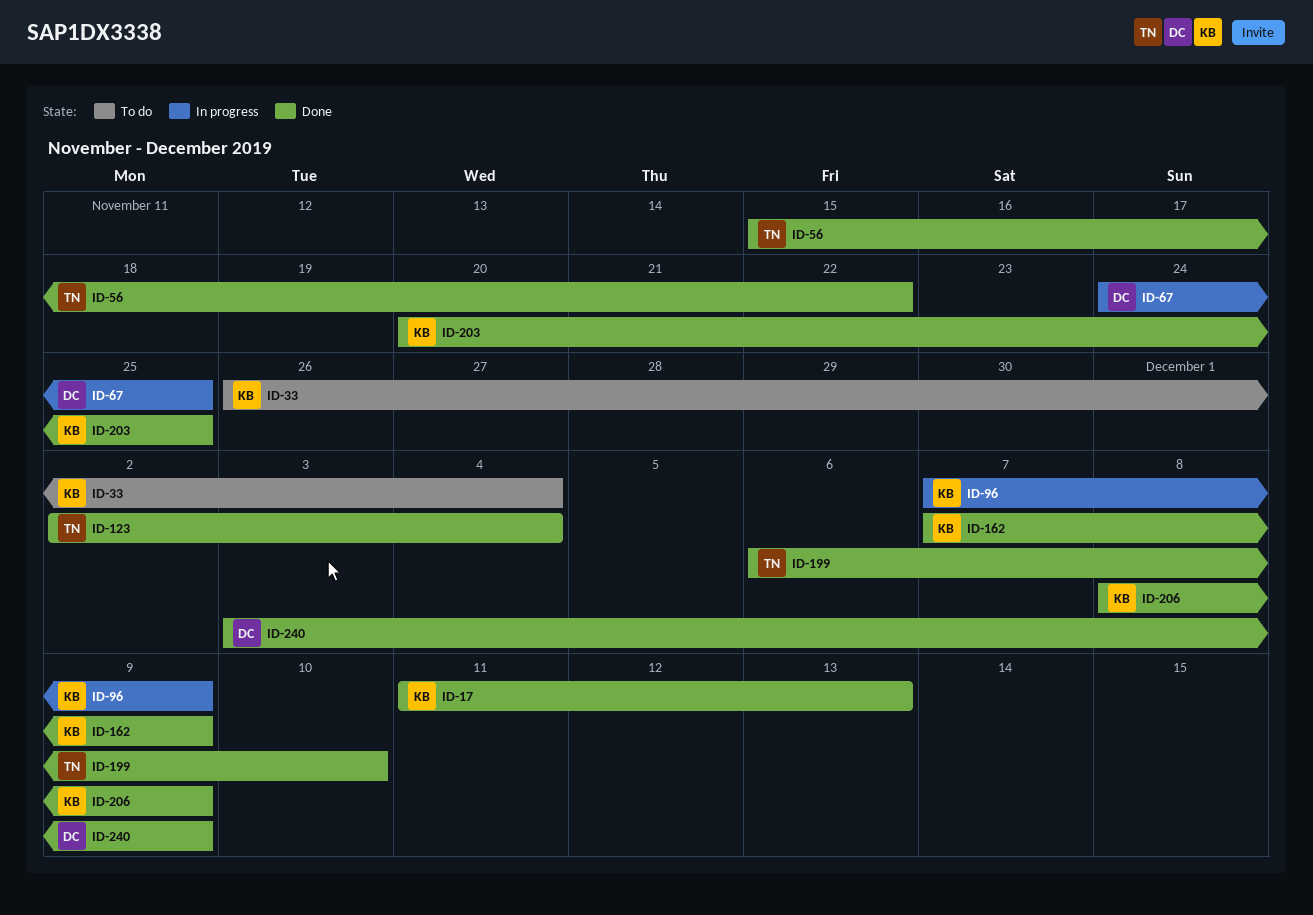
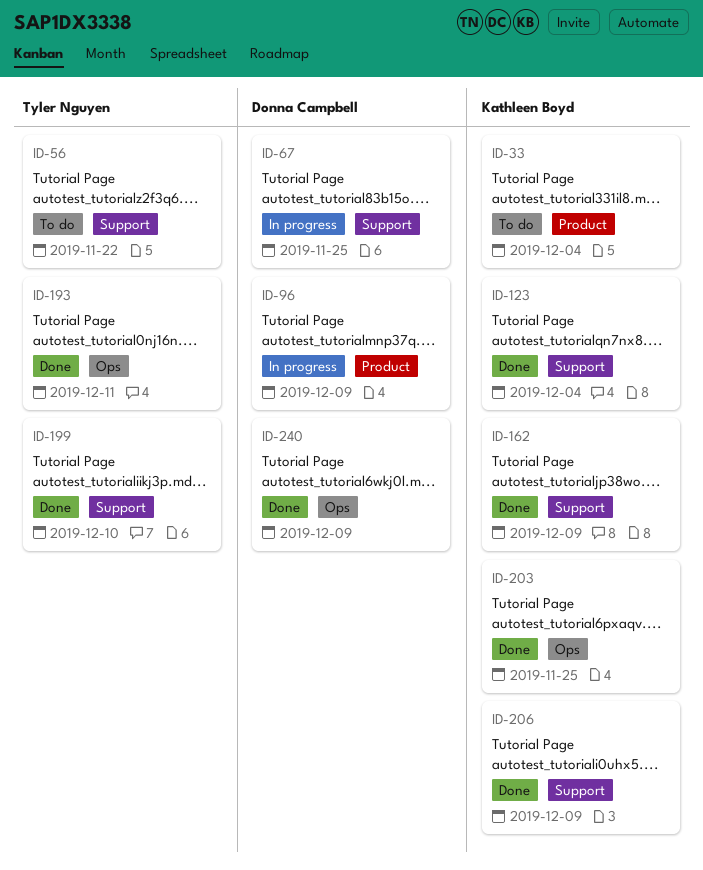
ID-17: present -> none
ID-56, status: Done -> To do
ID-96, owner: Kathleen Boyd -> Donna Campbell
ID-123, owner: Tyler Nguyen -> Kathleen Boyd
ID-193: none -> present

